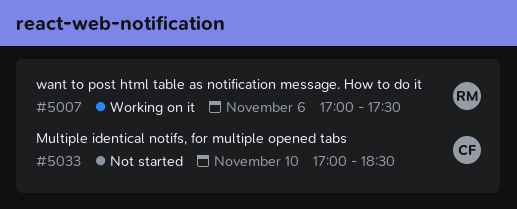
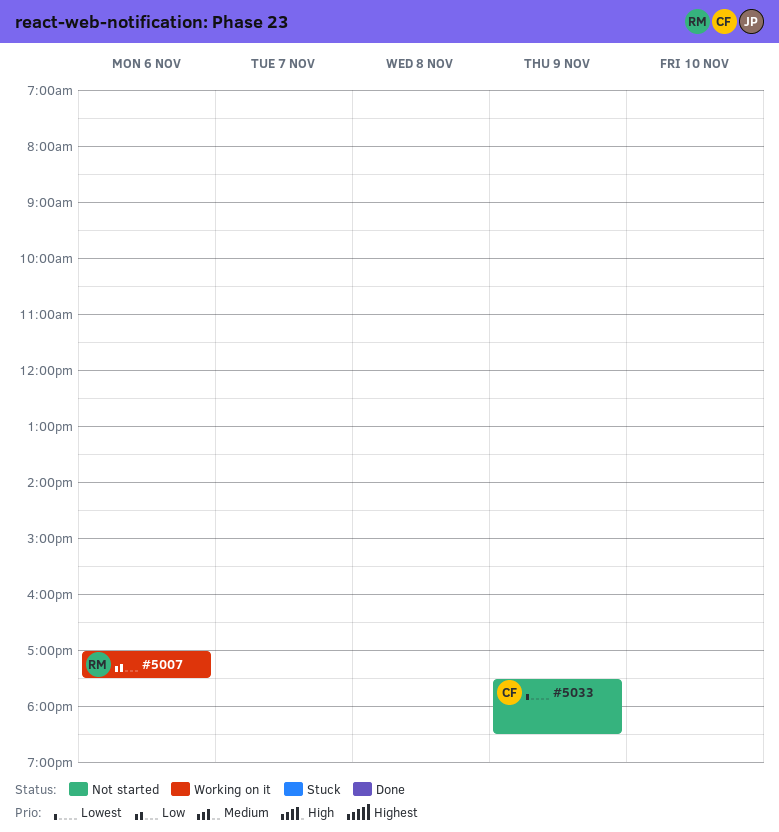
#5033, day: Nov 10 -> Nov 9
#5033, begins: 17:00 -> 17:30

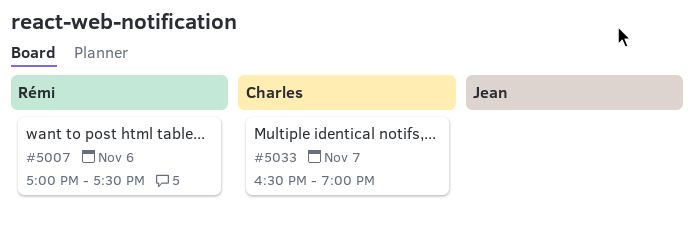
#5033, day: Nov 9 -> Nov 7
#5033, begins: 17:30 -> 16:30
#5033, ends: 18:30 -> 19:00

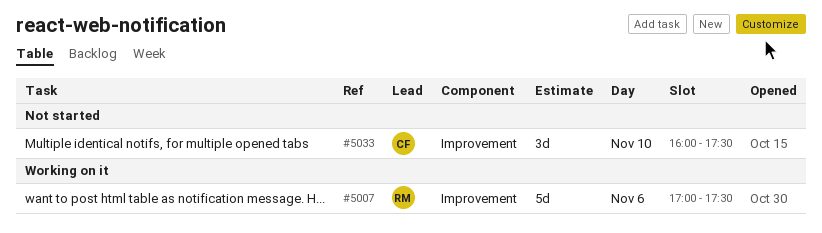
#5033, day: Nov 7 -> Nov 10
#5033, begins: 16:30 -> 16:00
#5033, ends: 19:00 -> 17:30

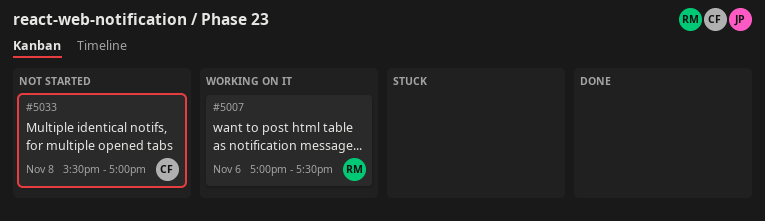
#5033, day: Nov 10 -> Nov 8
#5033, begins: 16:00 -> 15:30
#5033, ends: 17:30 -> 17:00

